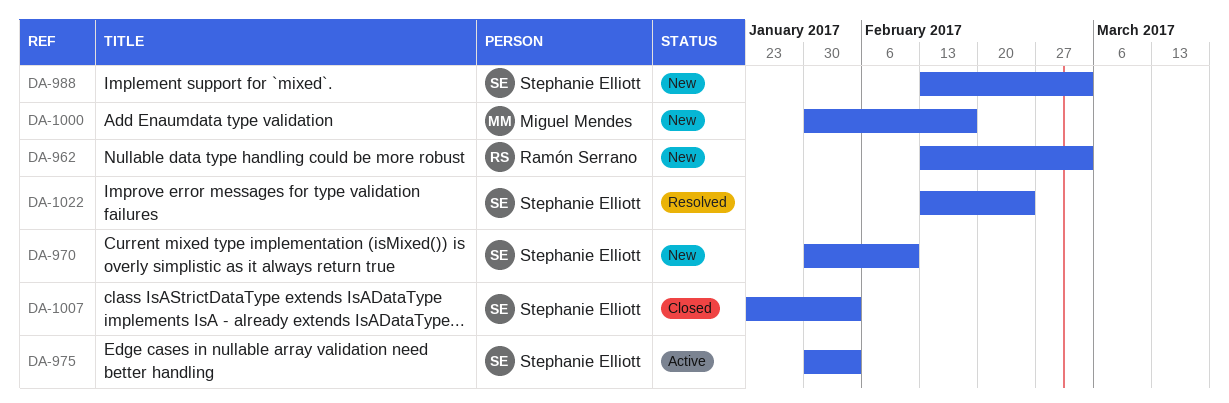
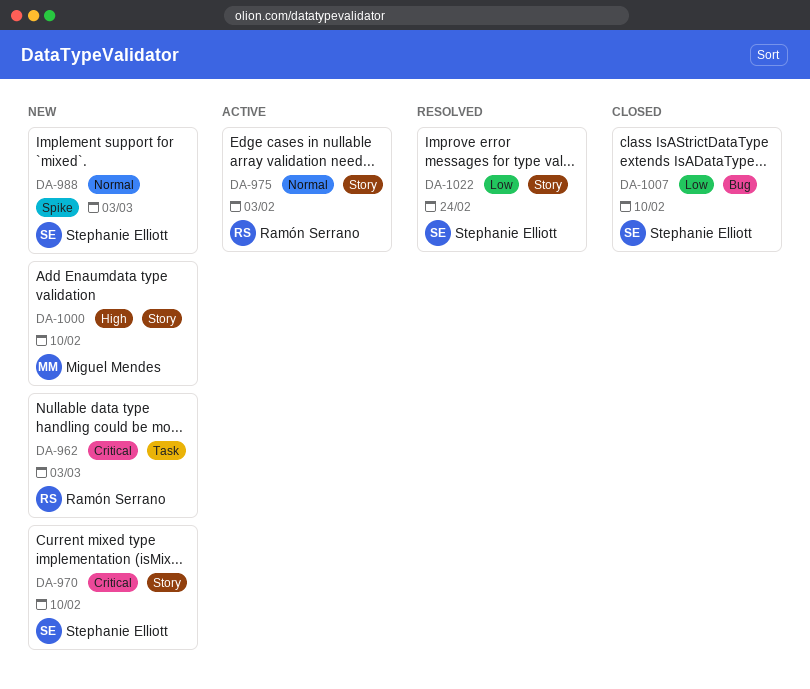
DA-975, owner: Stephanie Elliott -> Ramón Serrano
DA-1000, due: Feb 17 -> Feb 10
DA-1007, due: Feb 3 -> Feb 10

